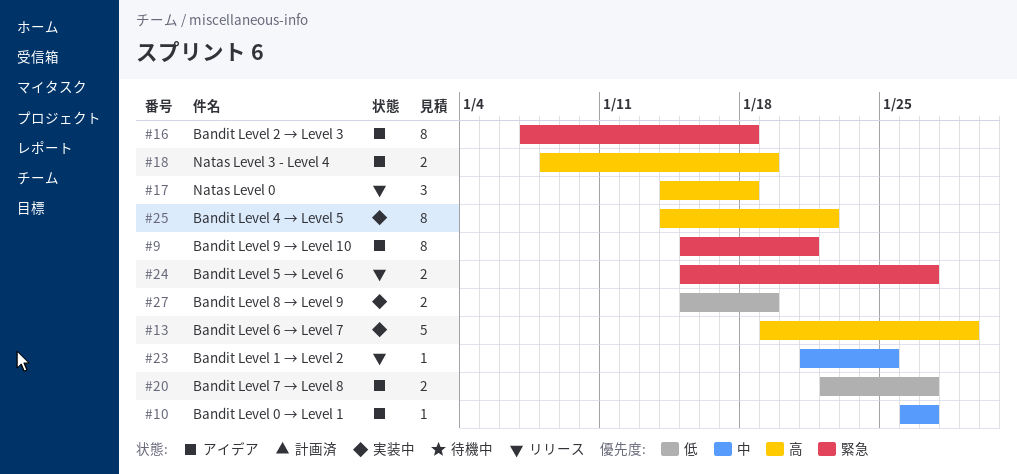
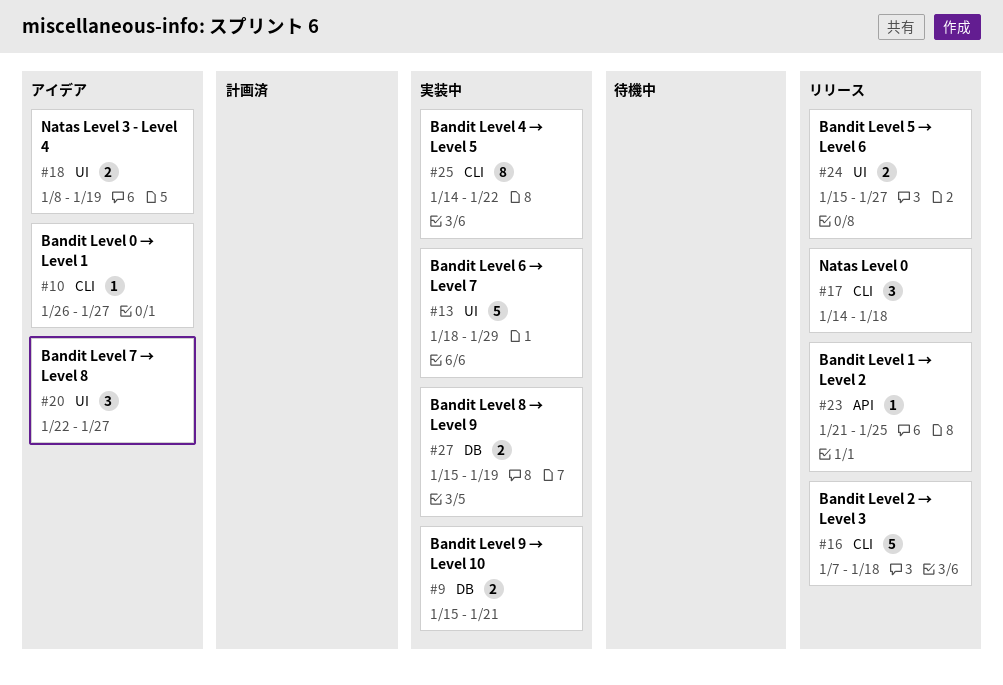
#9, status: アイデア -> 実装中
#9, estimate: 8 -> 2
#13, start: Jan 19 -> Jan 18
#16, status: アイデア -> リリース
#16, estimate: 8 -> 5
#20, estimate: 2 -> 3

